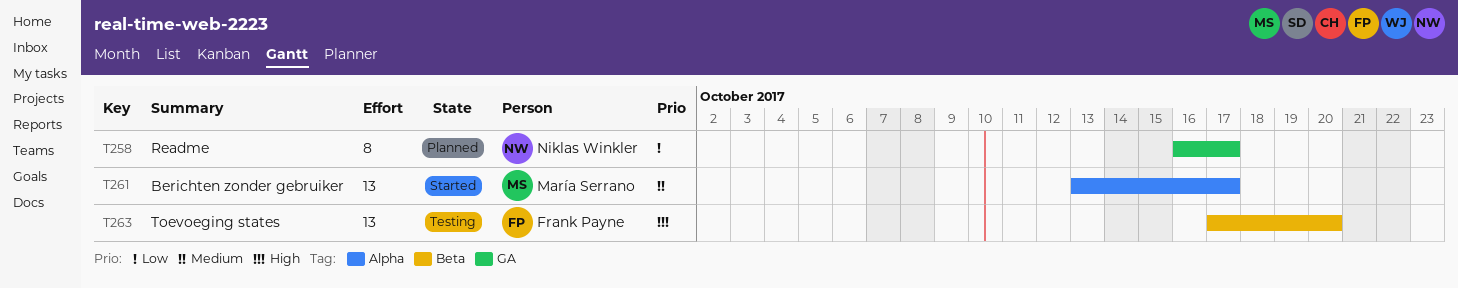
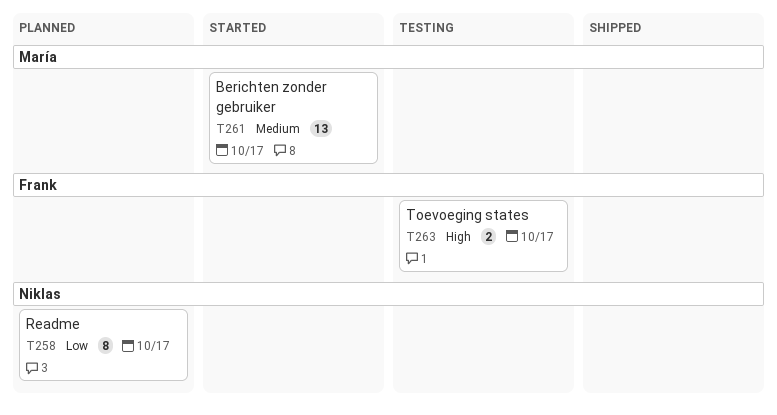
T263, estimate: 13 -> 2
T263, due: Oct 20 -> Oct 17

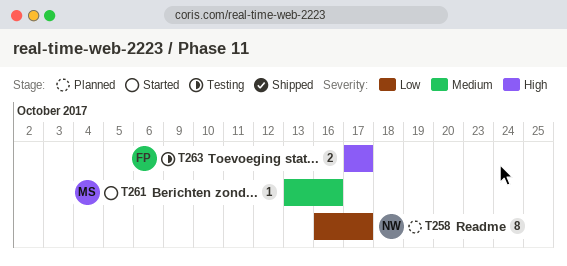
T261, estimate: 13 -> 1
T261, due: Oct 17 -> Oct 16

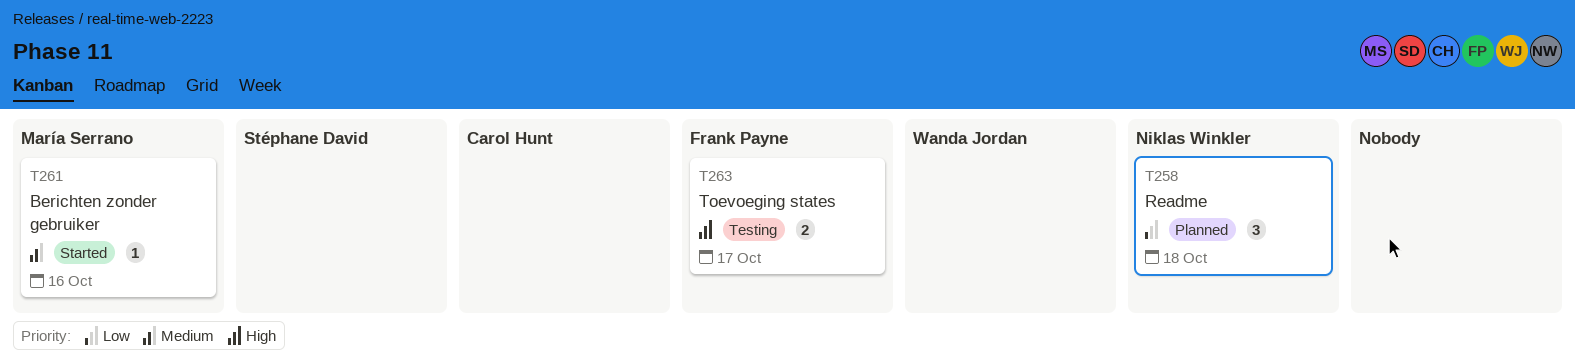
T258, estimate: 8 -> 3
T258, due: Oct 17 -> Oct 18

